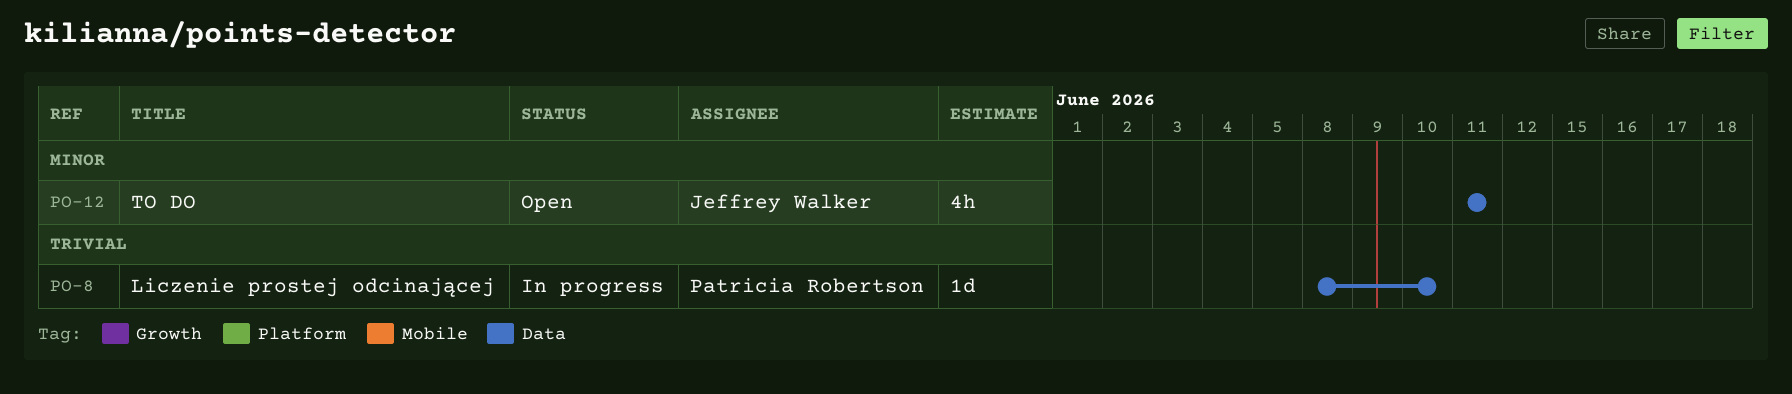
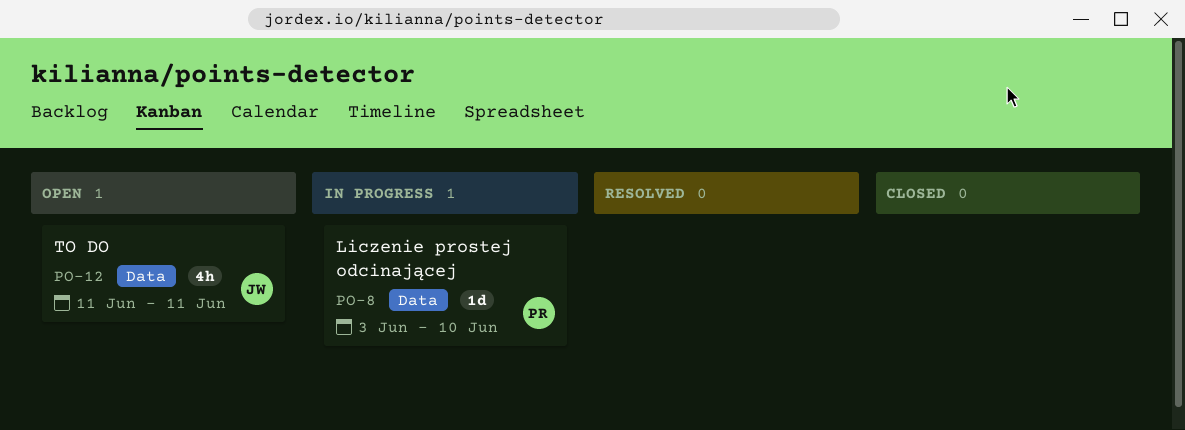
PO-8, start: Jun 8 -> Jun 3

